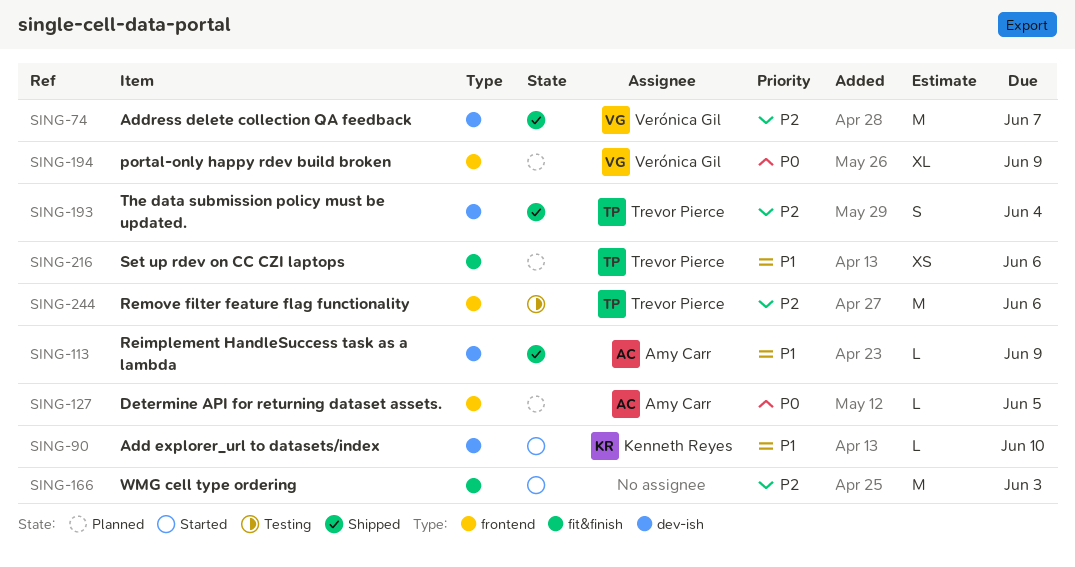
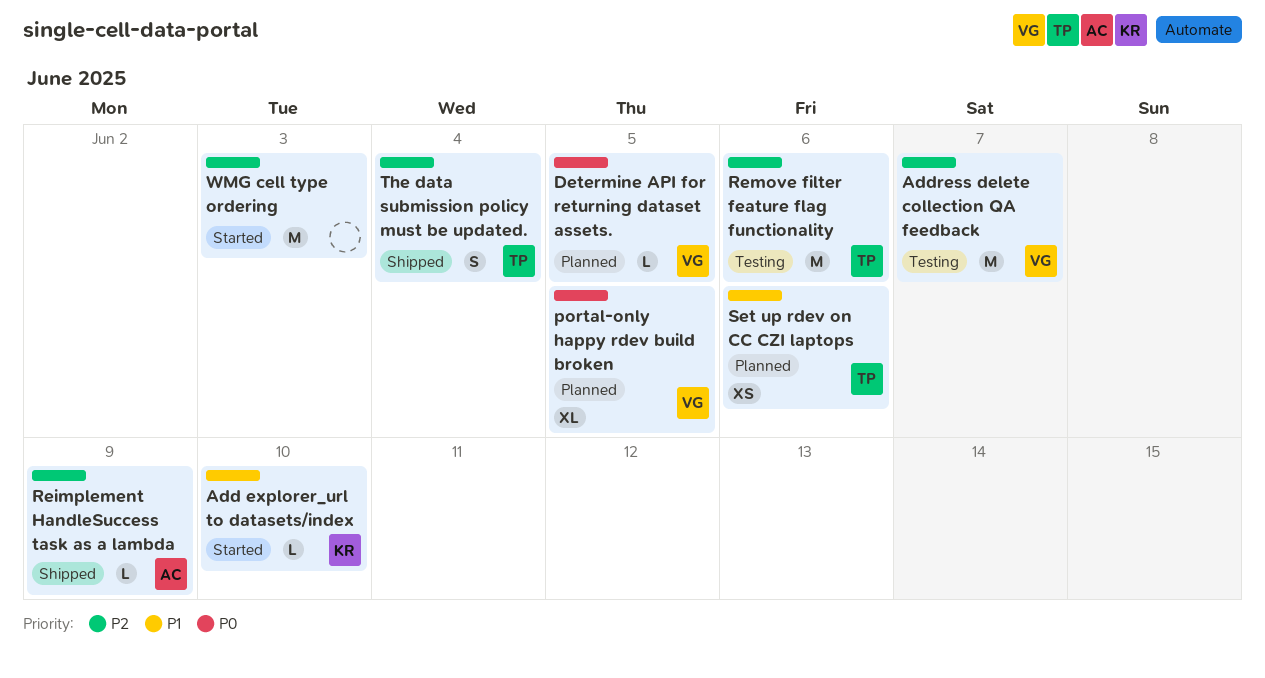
Address delete collection QA feedback, status: Shipped -> Testing
Determine API for returning dataset assets., owner: Amy Carr -> Verónica Gil
portal-only happy rdev build broken, due: Jun 9 -> Jun 5
Reimplement HandleSuccess task as a lambda, priority: P1 -> P2

